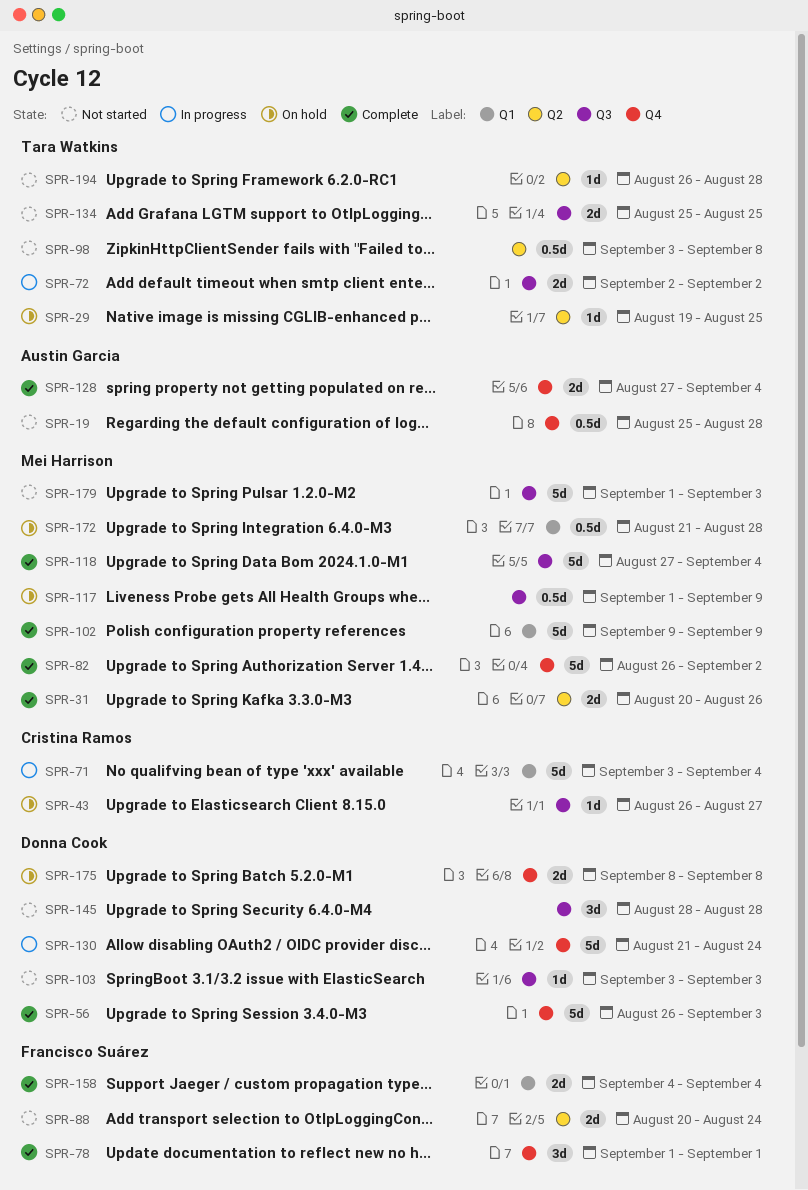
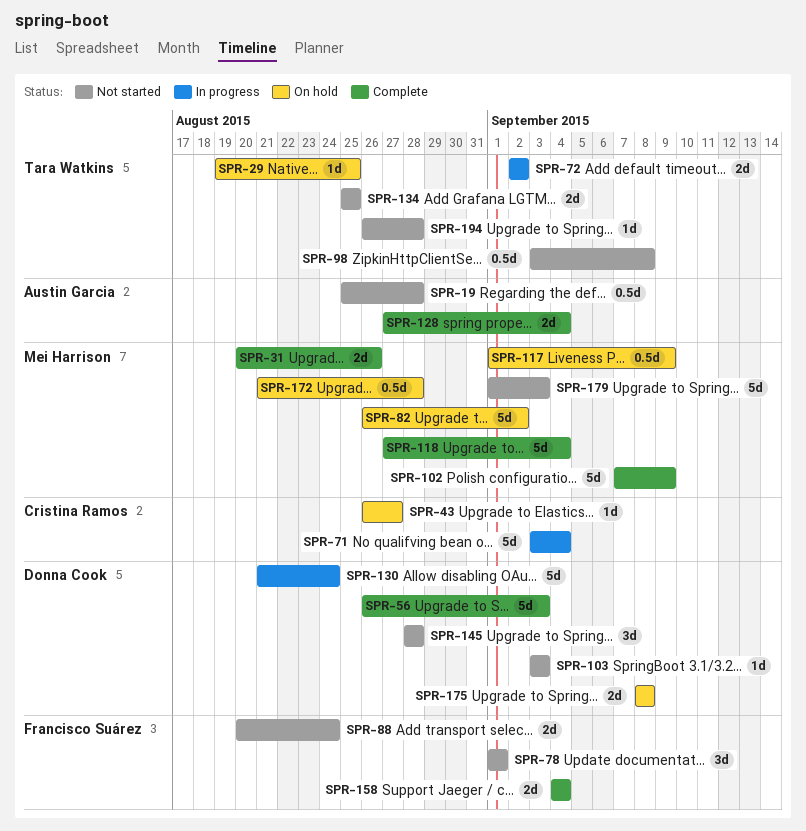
SPR-78, status: Complete -> Not started
SPR-82, status: Complete -> On hold
SPR-102, start: Sep 9 -> Sep 7

